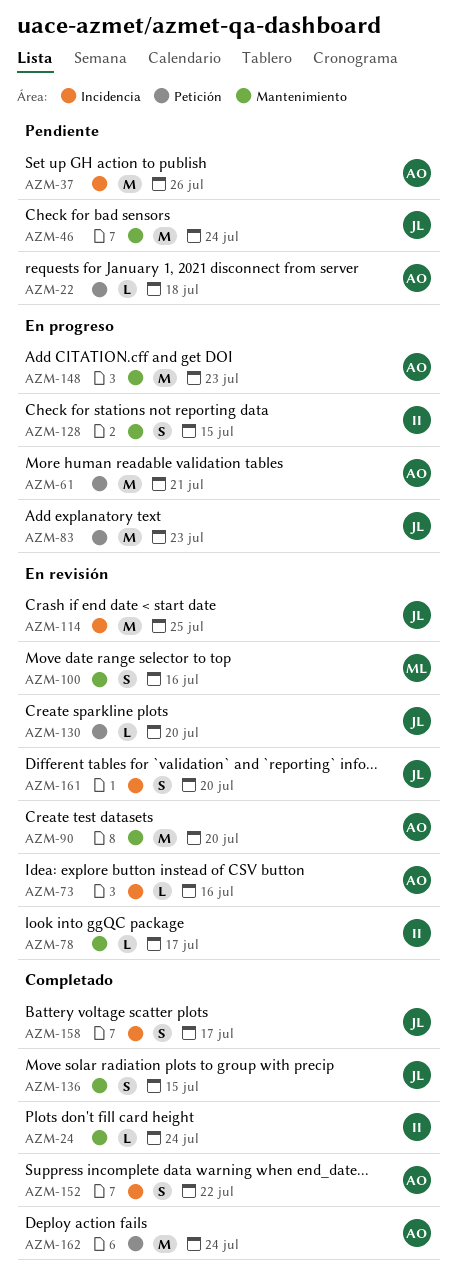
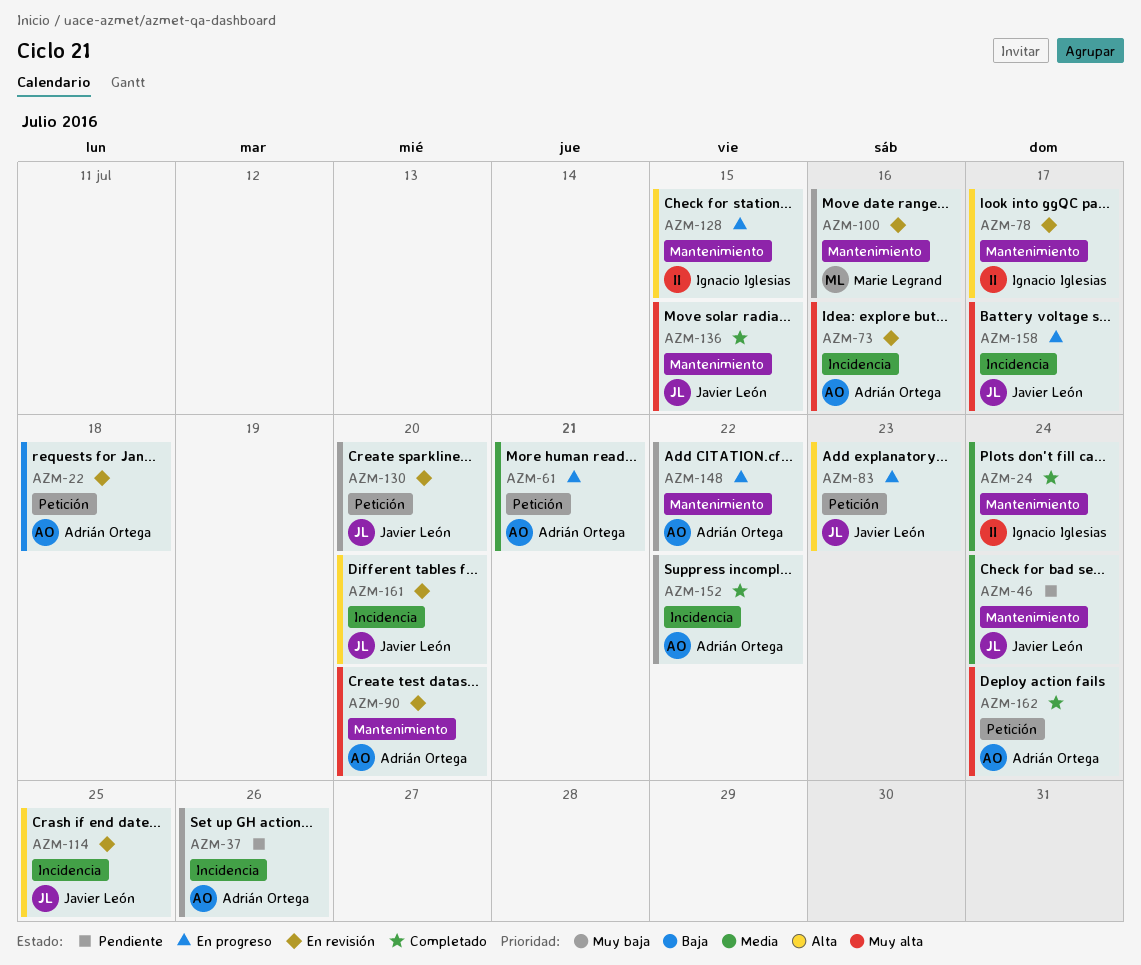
AZM-22, status: Pendiente -> En revisión
AZM-148, due: Jul 23 -> Jul 22
AZM-158, status: Completado -> En progreso

